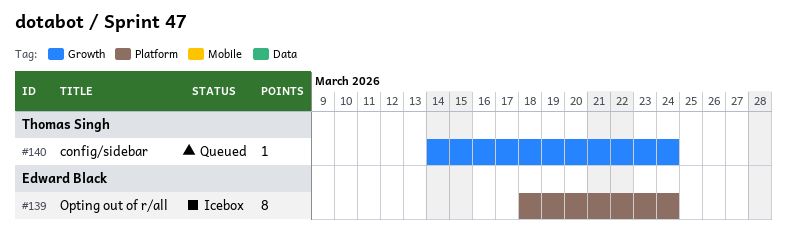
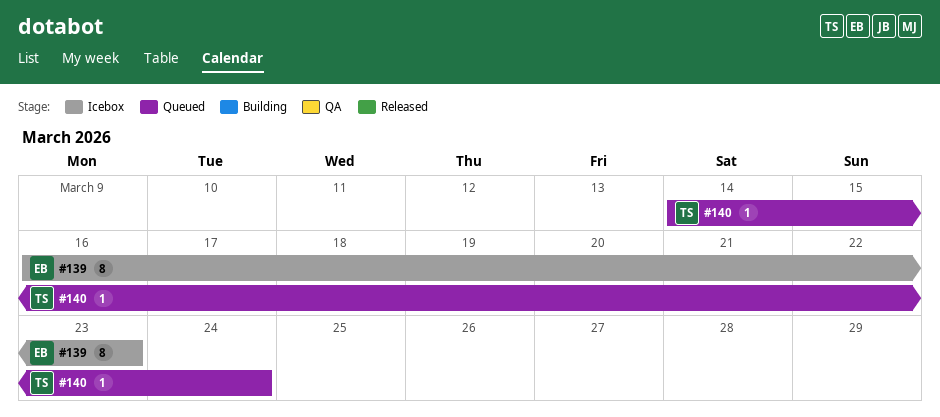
#139, start: Mar 18 -> Mar 16
#139, due: Mar 24 -> Mar 23

